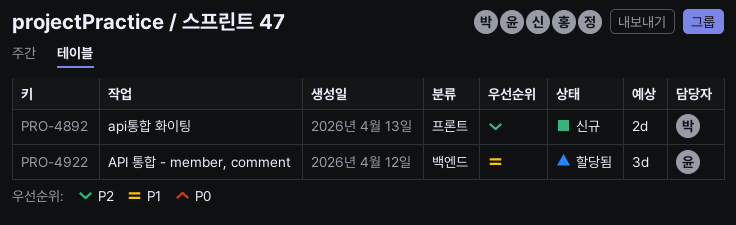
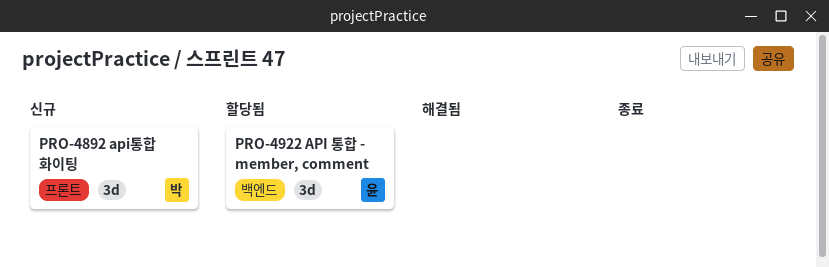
PRO-4892, estimate: 2d -> 3d

